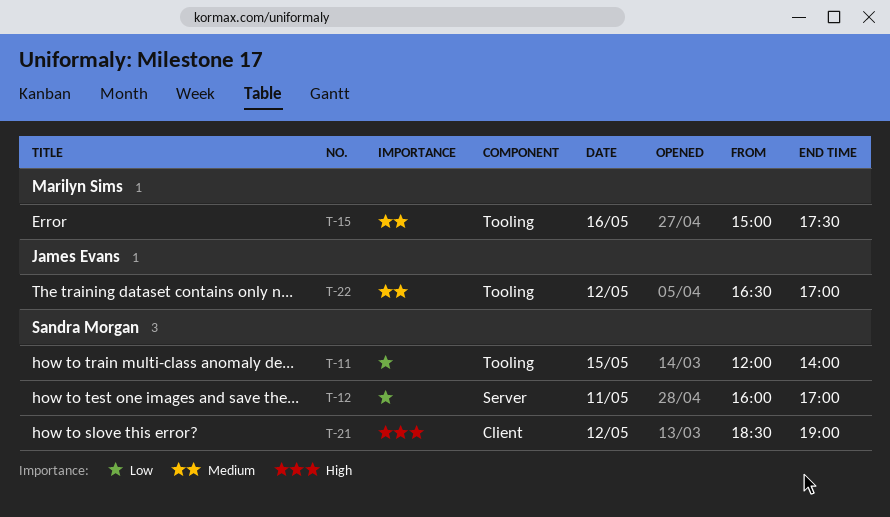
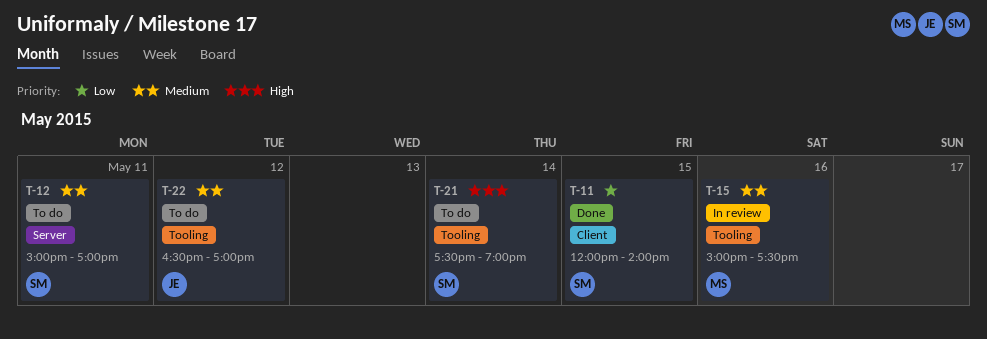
T-11, label: Tooling -> Client
T-12, priority: Low -> Medium
T-12, begins: 16:00 -> 15:00
T-21, label: Client -> Tooling
T-21, day: May 12 -> May 14
T-21, begins: 18:30 -> 17:30

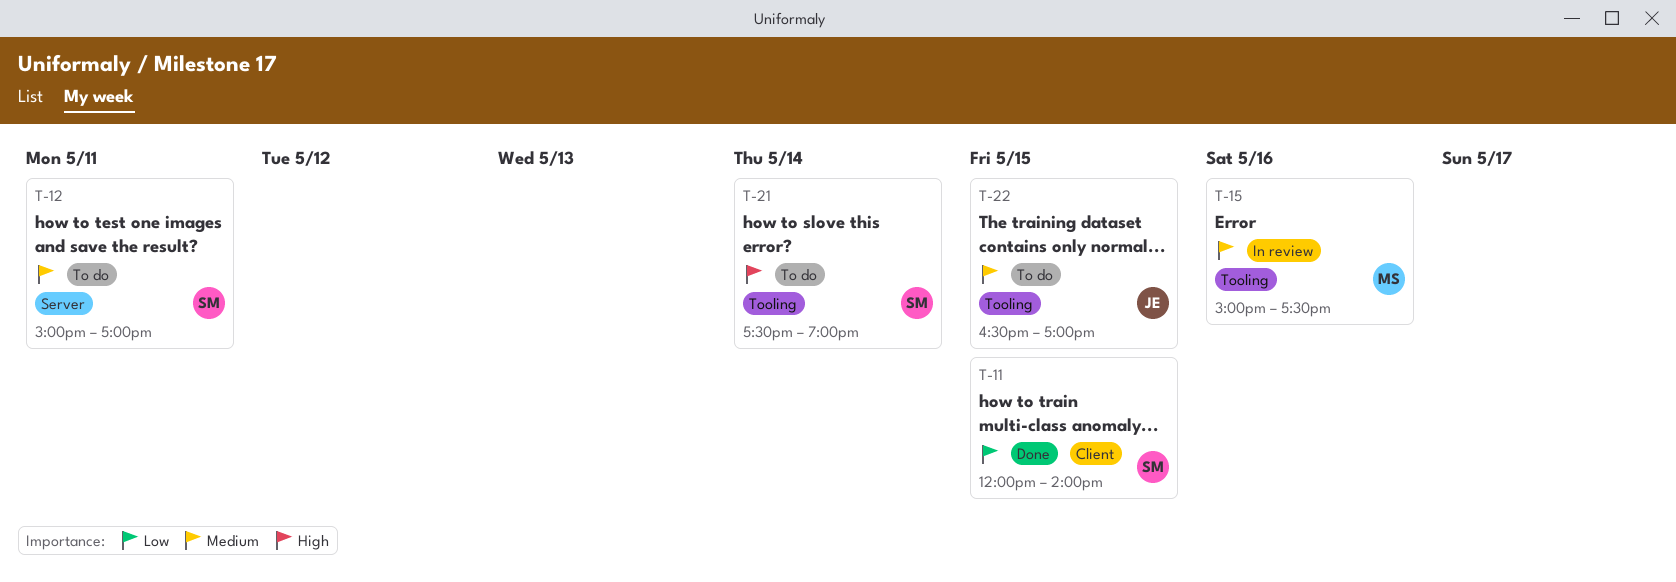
T-22, day: May 12 -> May 15

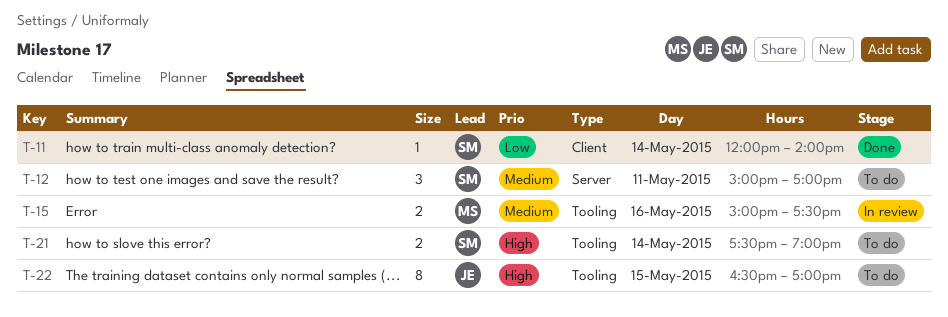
T-11, day: May 15 -> May 14
T-22, priority: Medium -> High

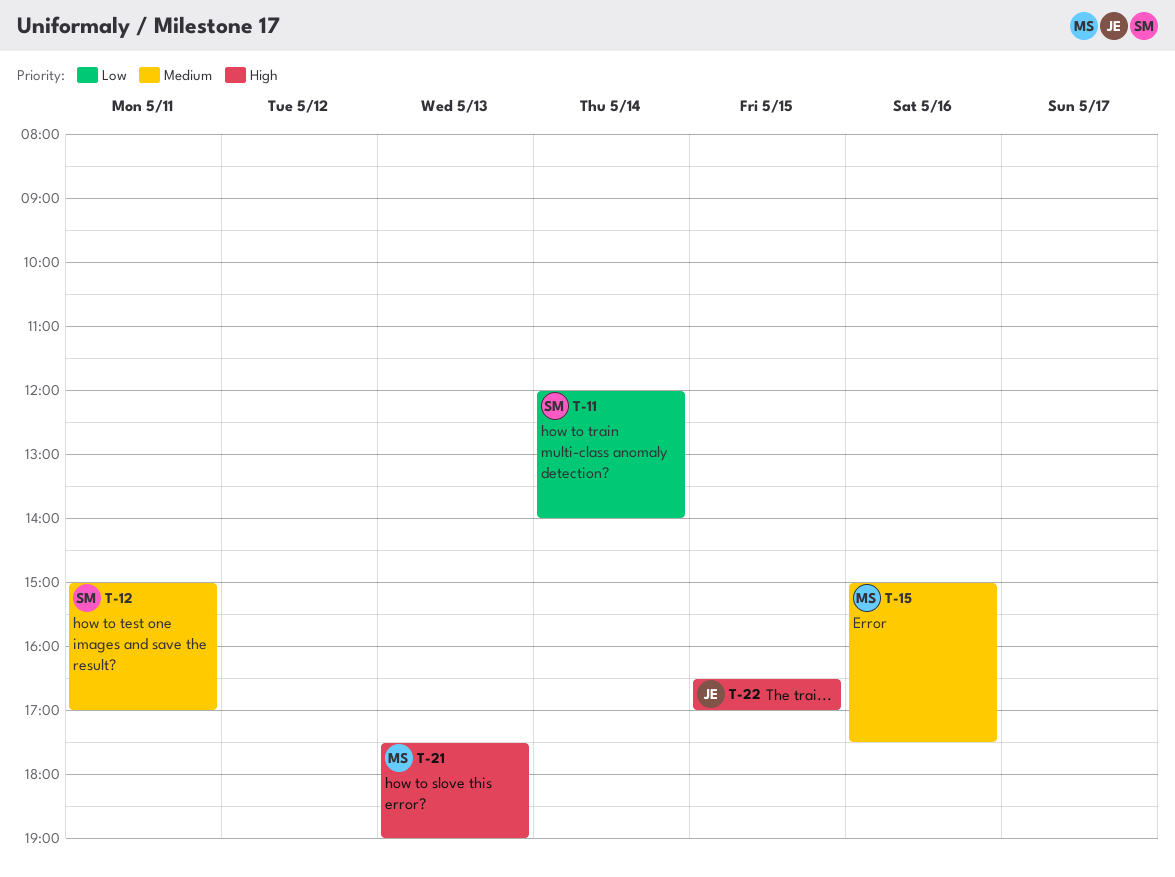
T-21, owner: SM -> MS
T-21, day: May 14 -> May 13

